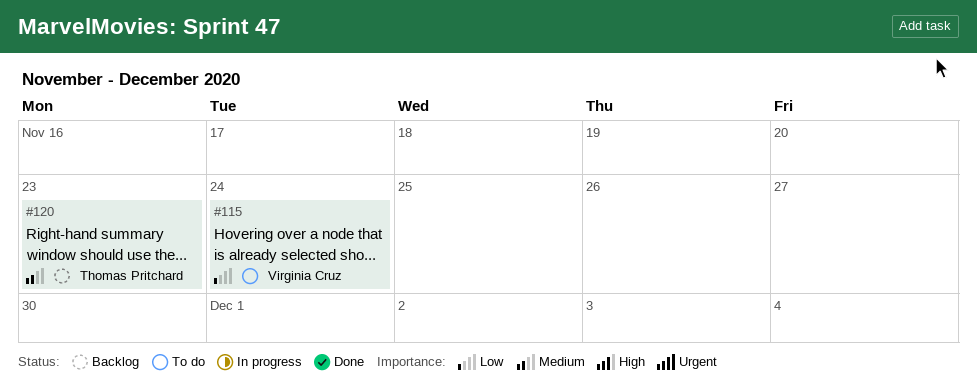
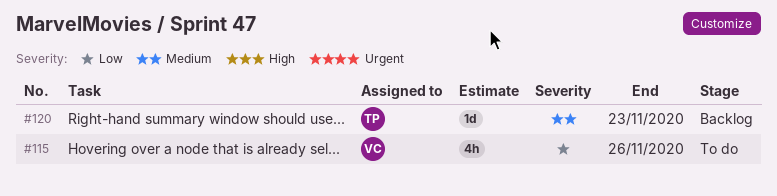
#115, due: Nov 24 -> Nov 26

